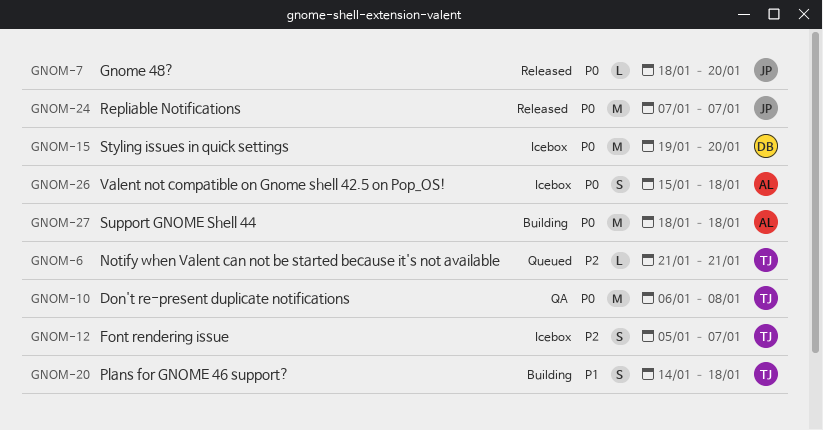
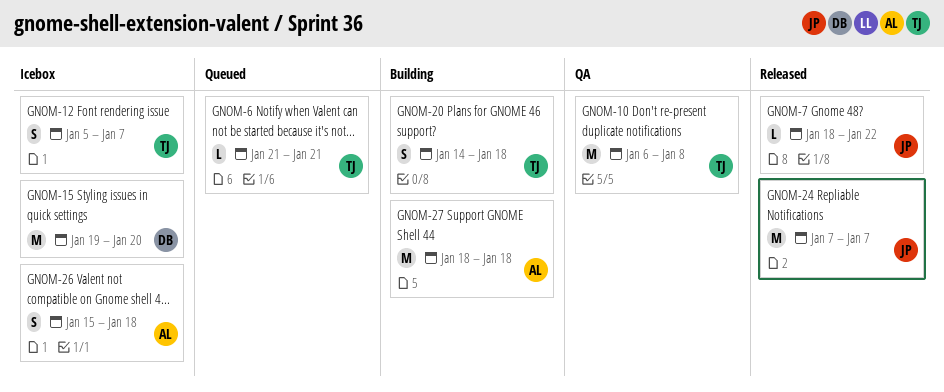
GNOM-7, due: Jan 20 -> Jan 22

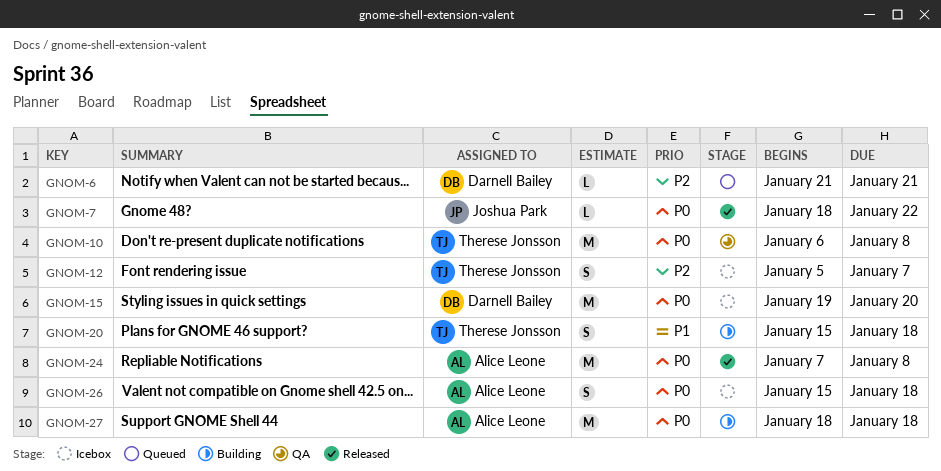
GNOM-6, owner: Therese Jonsson -> Darnell Bailey
GNOM-20, start: Jan 14 -> Jan 15
GNOM-24, owner: Joshua Park -> Alice Leone
GNOM-24, due: Jan 7 -> Jan 8

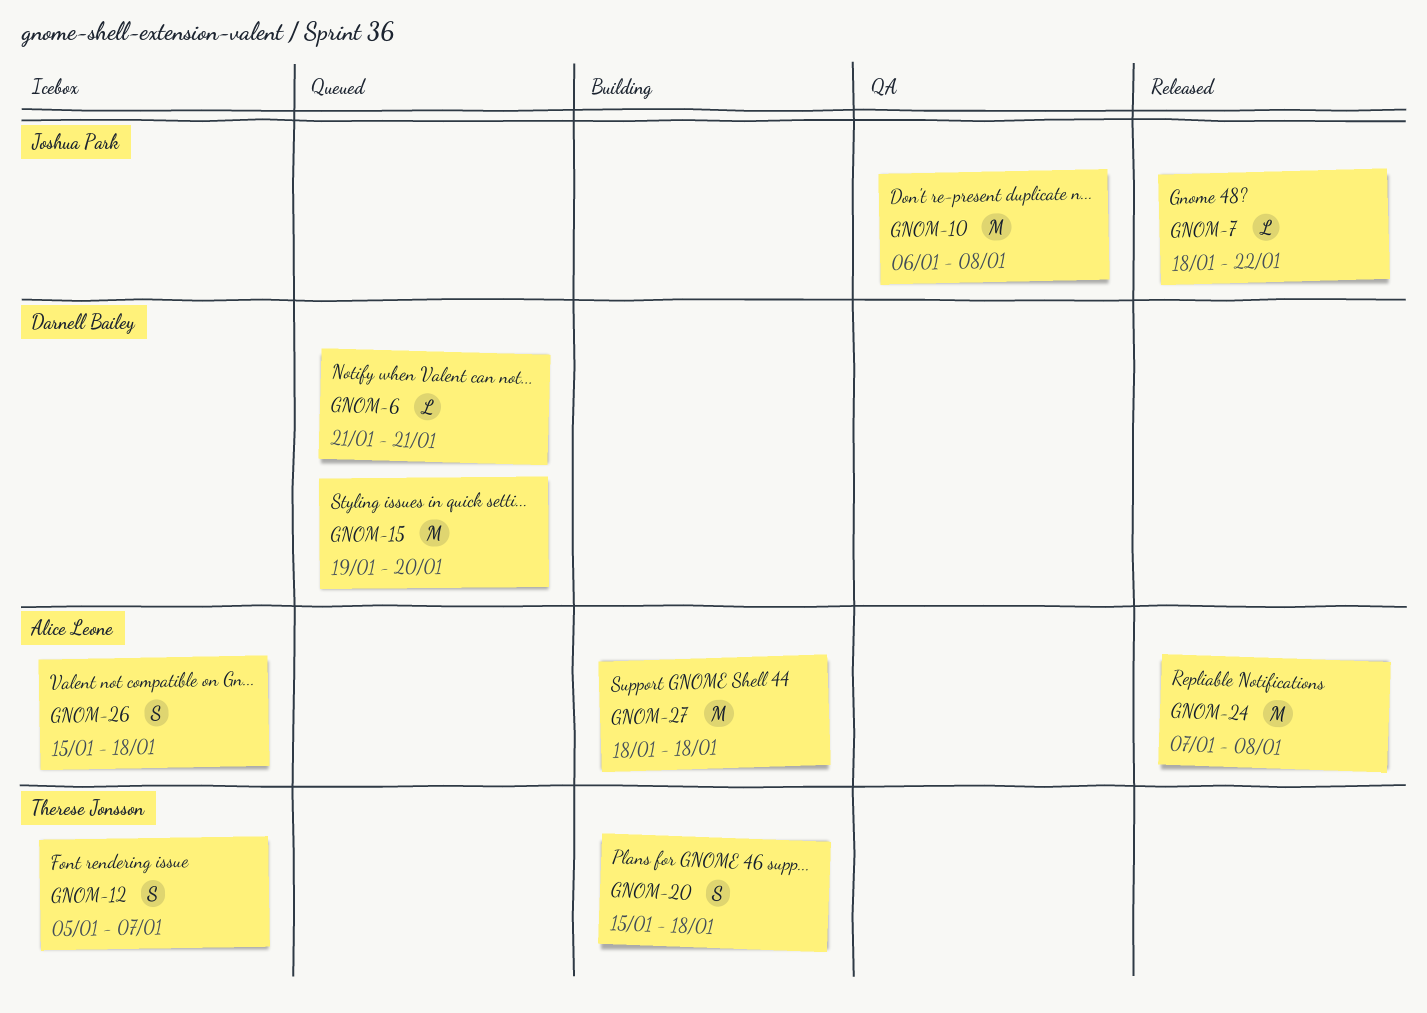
GNOM-10, owner: Therese Jonsson -> Joshua Park
GNOM-15, status: Icebox -> Queued

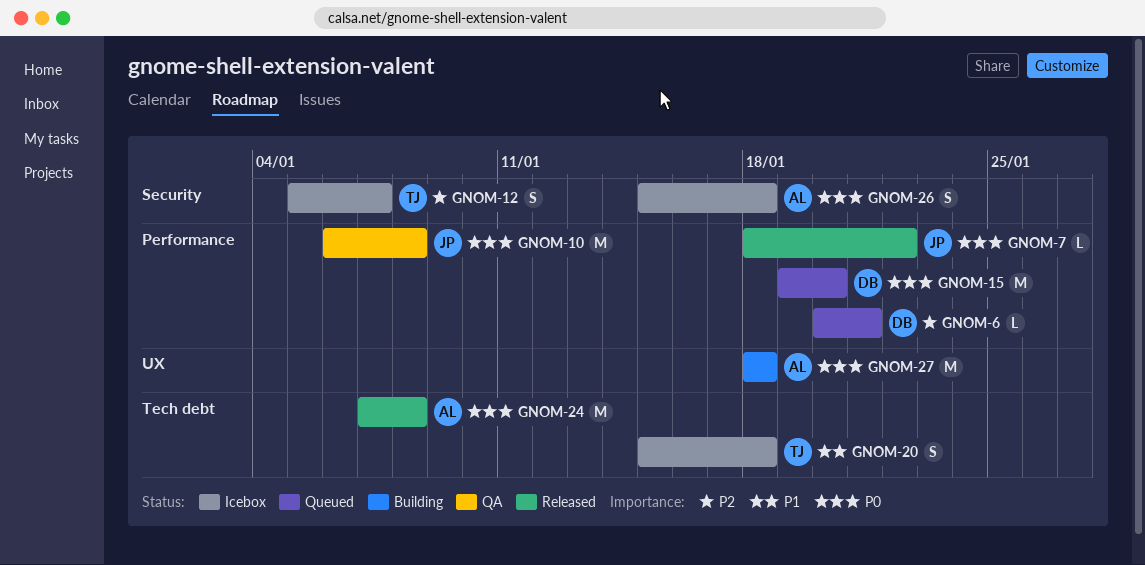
GNOM-6, start: Jan 21 -> Jan 20
GNOM-20, status: Building -> Icebox

